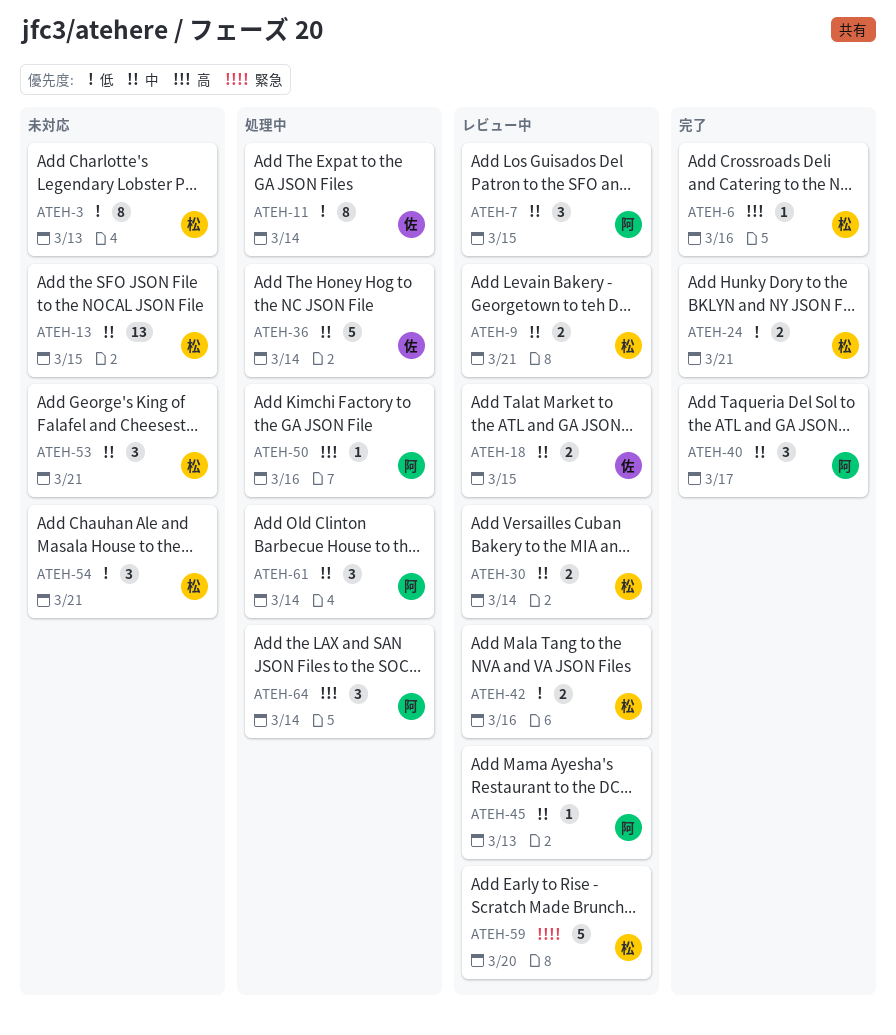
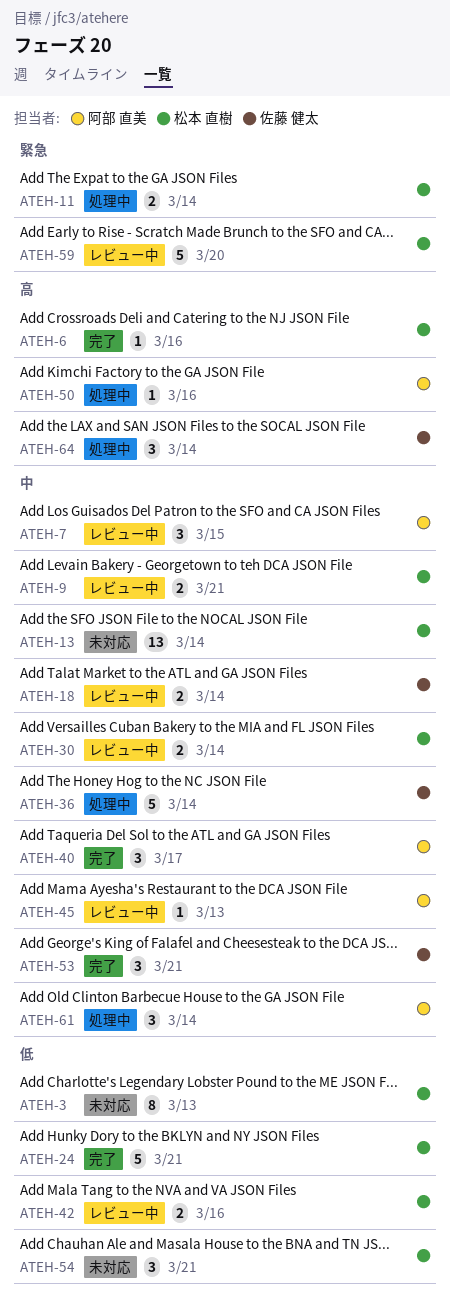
ATEH-11, owner: 佐藤 健太 -> 松本 直樹
ATEH-11, priority: 低 -> 緊急
ATEH-11, estimate: 8 -> 2
ATEH-13, due: Mar 15 -> Mar 14
ATEH-18, due: Mar 15 -> Mar 14
ATEH-24, estimate: 2 -> 5
ATEH-53, status: 未対応 -> 完了
ATEH-53, owner: 松本 直樹 -> 佐藤 健太
ATEH-64, owner: 阿部 直美 -> 佐藤 健太

